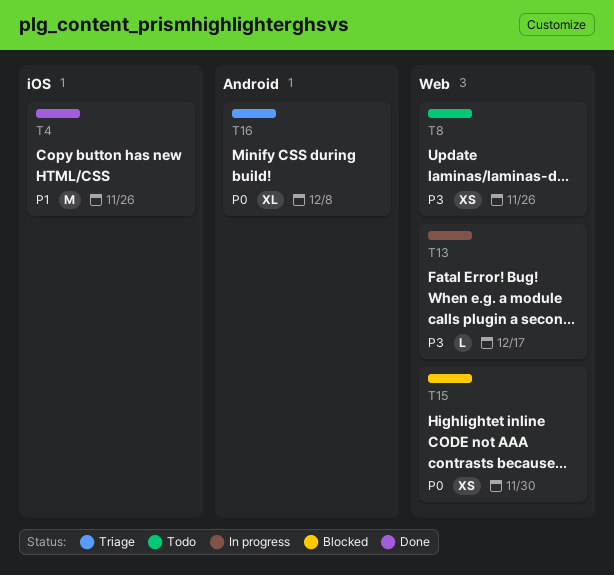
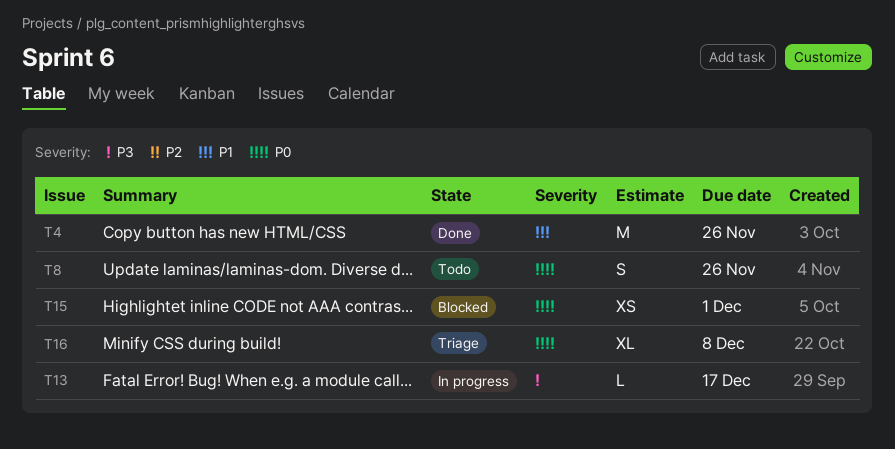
T8, priority: P3 -> P0
T8, estimate: XS -> S
T15, due: Nov 30 -> Dec 1

